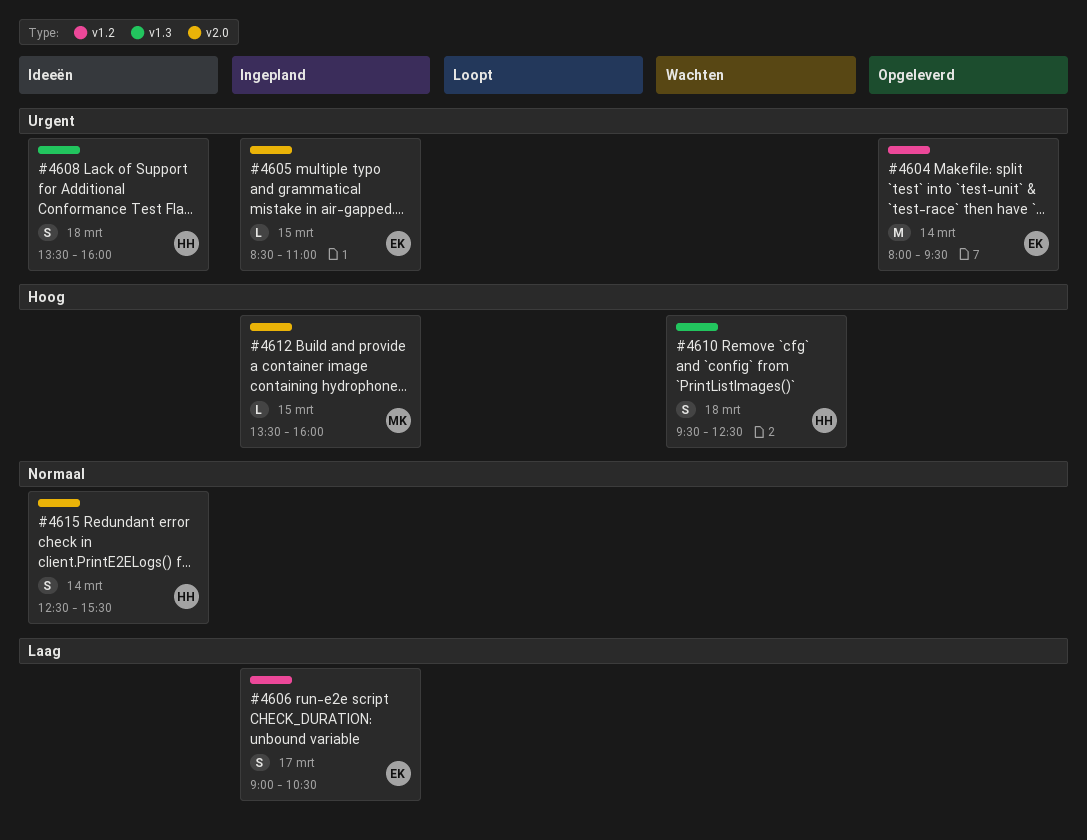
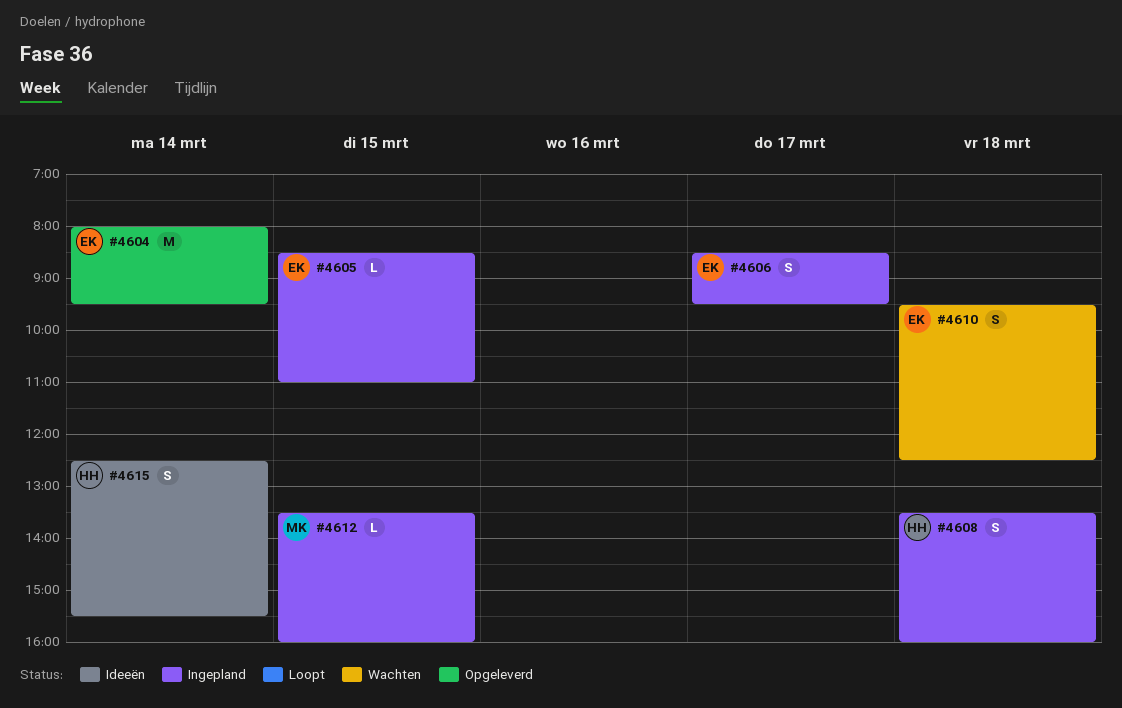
#4606, begins: 09:00 -> 08:30
#4606, ends: 10:30 -> 09:30
#4608, status: Ideeën -> Ingepland
#4610, owner: HH -> EK

